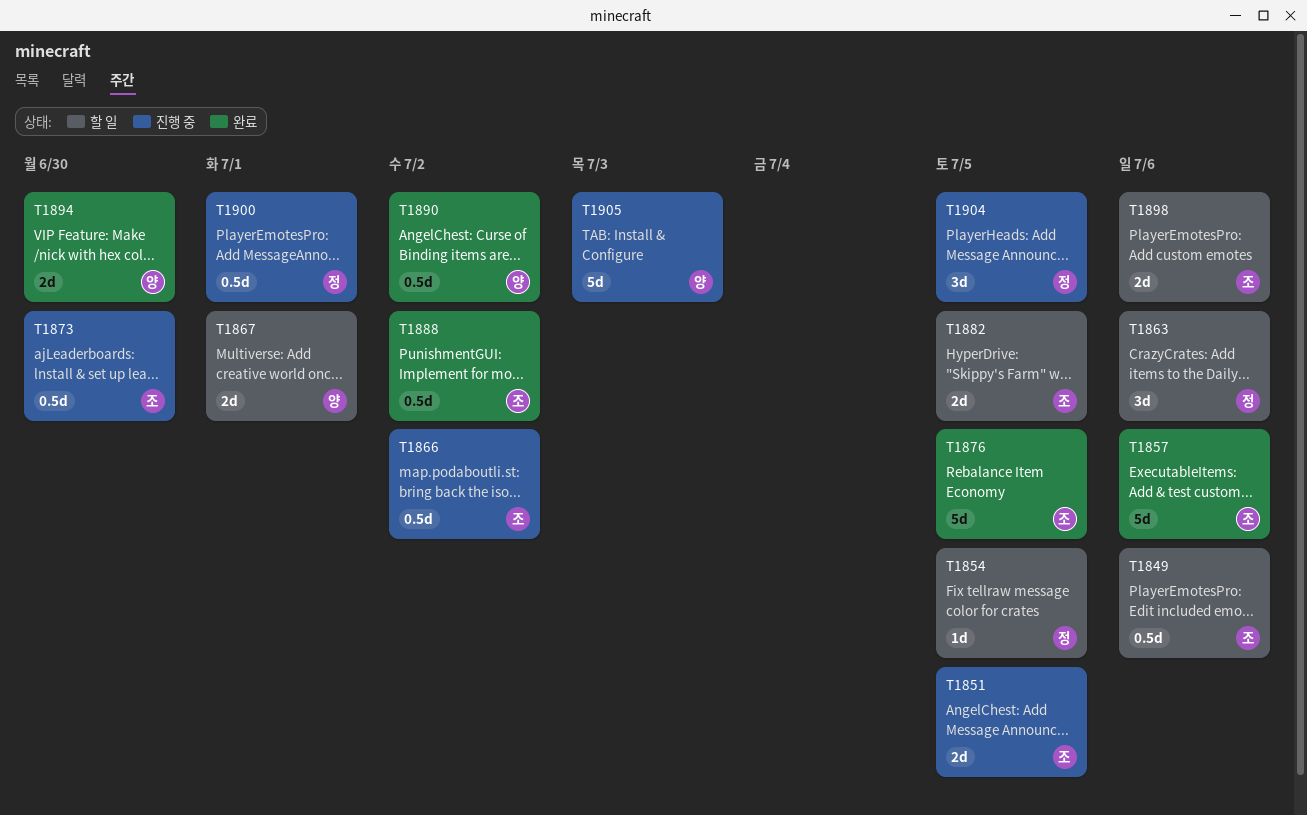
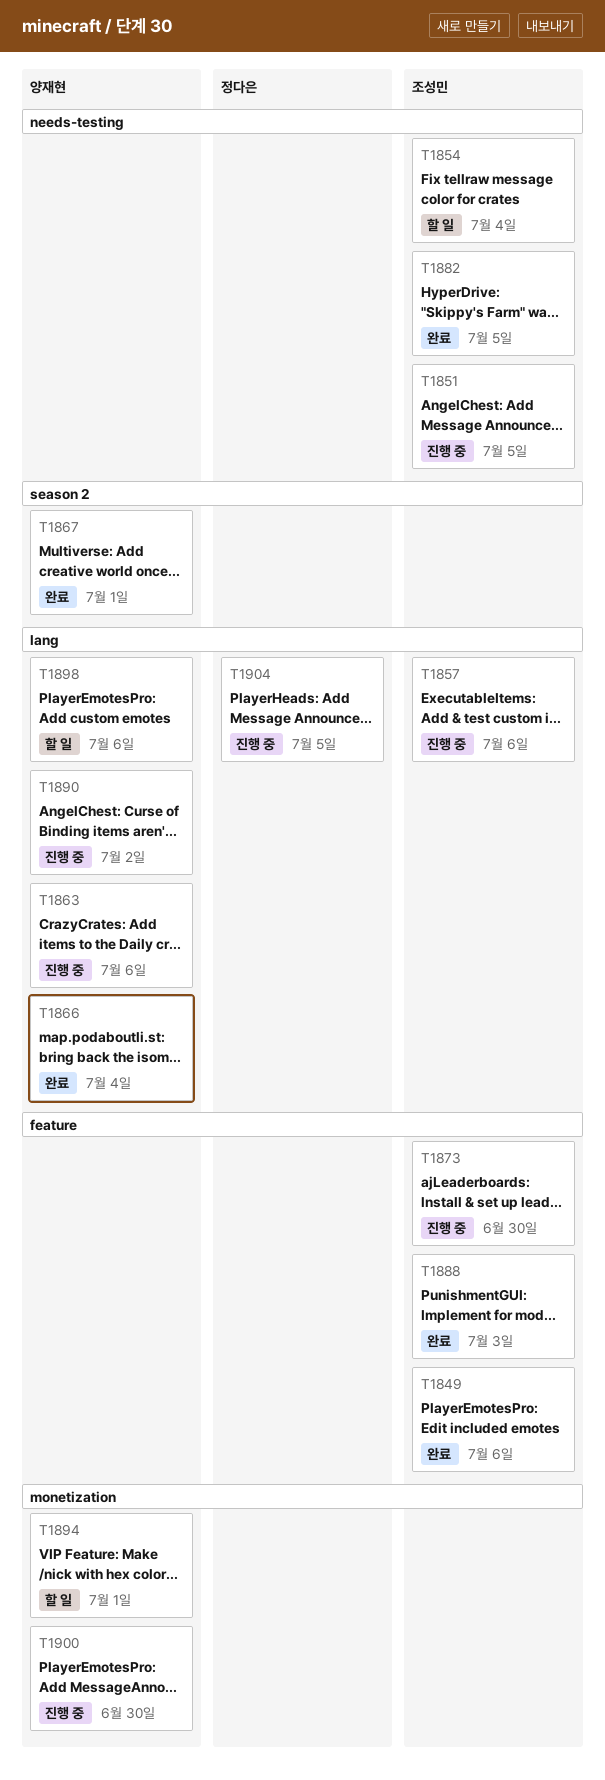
T1849, status: 할 일 -> 완료
T1854, owner: 정다은 -> 조성민
T1854, due: Jul 5 -> Jul 4
T1857, status: 완료 -> 진행 중
T1863, status: 할 일 -> 진행 중
T1863, owner: 정다은 -> 양재현
T1866, status: 진행 중 -> 완료
T1866, owner: 조성민 -> 양재현
T1866, due: Jul 2 -> Jul 4
T1867, status: 할 일 -> 완료
T1876: present -> none
T1882, status: 할 일 -> 완료
T1888, due: Jul 2 -> Jul 3
T1890, status: 완료 -> 진행 중
T1894, status: 완료 -> 할 일
T1894, due: Jun 30 -> Jul 1
T1898, owner: 조성민 -> 양재현
T1900, owner: 정다은 -> 양재현
T1900, due: Jul 1 -> Jun 30
T1905: present -> none

